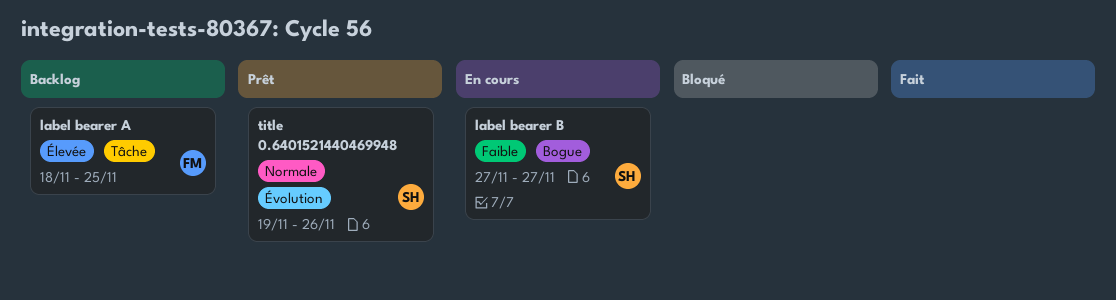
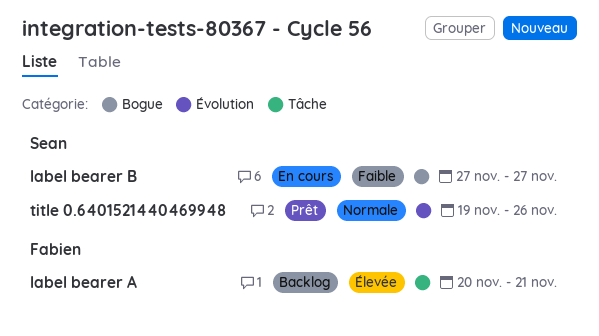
label bearer A, start: Nov 18 -> Nov 20
label bearer A, due: Nov 25 -> Nov 21

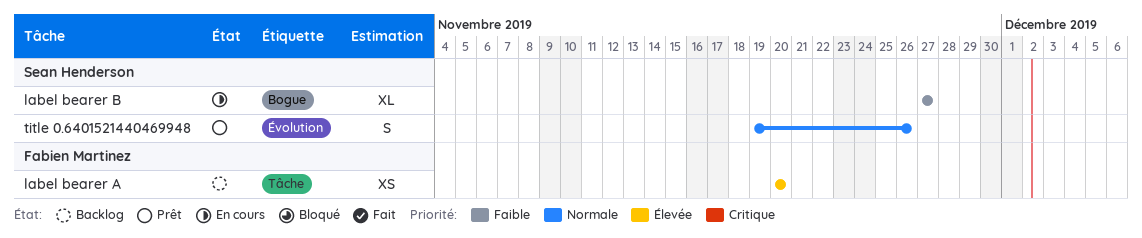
label bearer A, due: Nov 21 -> Nov 20

